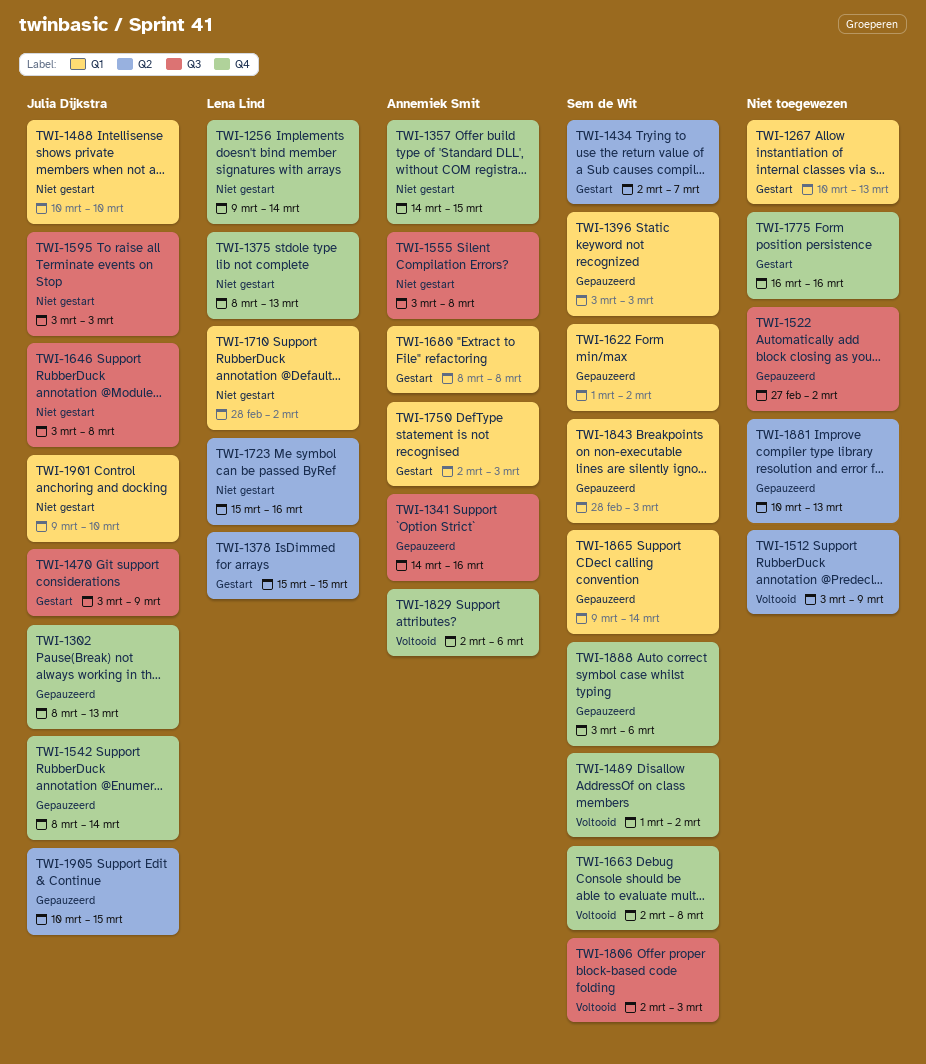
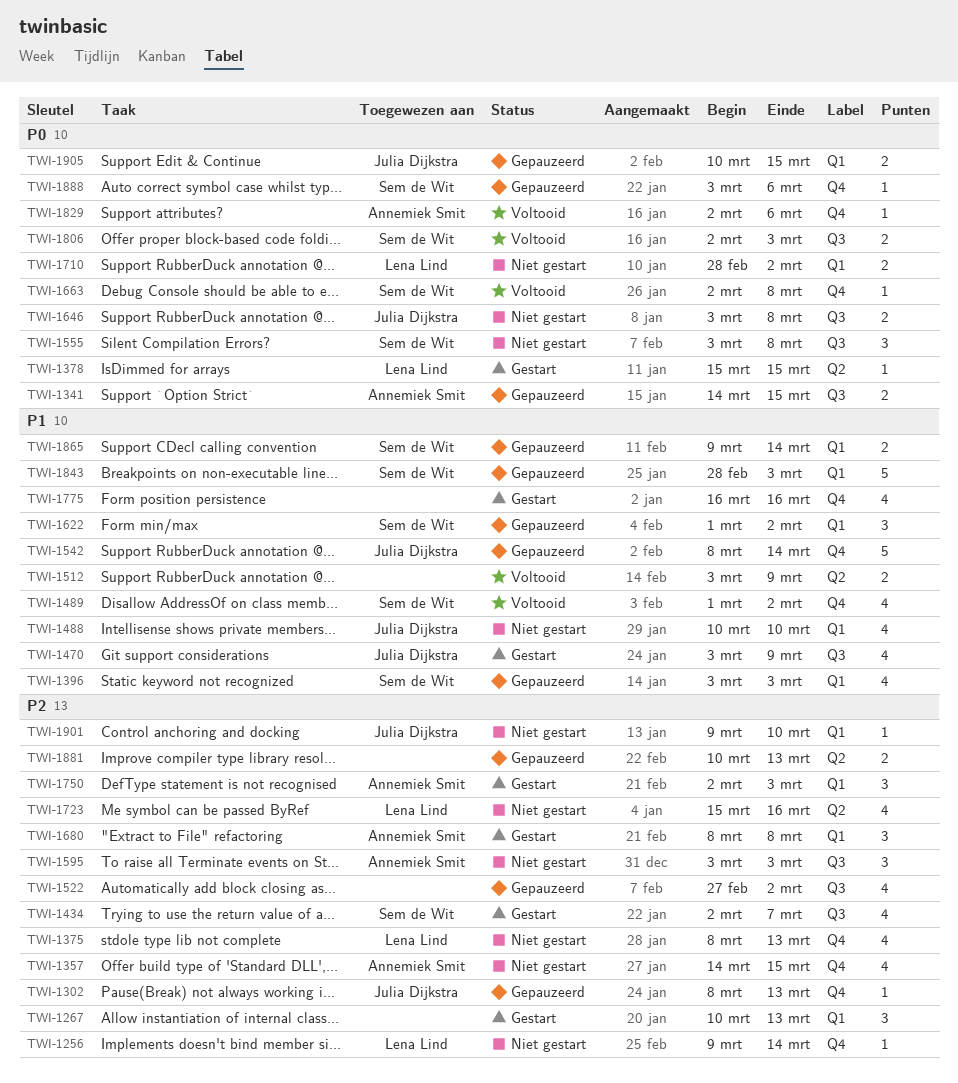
TWI-1341, due: Mar 16 -> Mar 15
TWI-1434, label: Q2 -> Q3
TWI-1555, owner: Annemiek Smit -> Sem de Wit
TWI-1595, owner: Julia Dijkstra -> Annemiek Smit
TWI-1905, label: Q2 -> Q1

